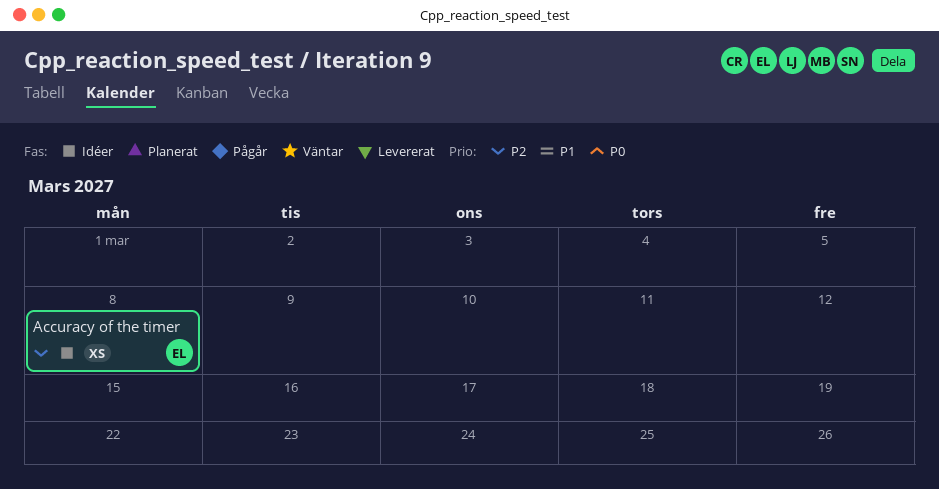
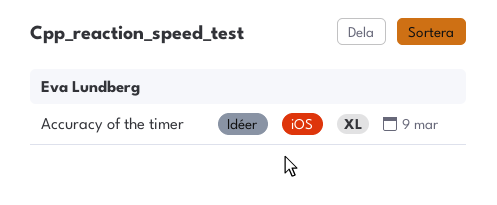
Accuracy of the timer, estimate: XS -> XL
Accuracy of the timer, due: Mar 8 -> Mar 9

